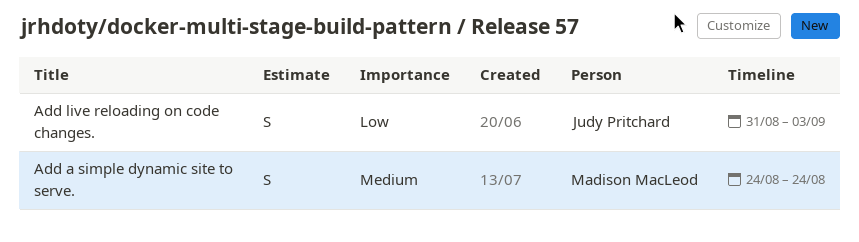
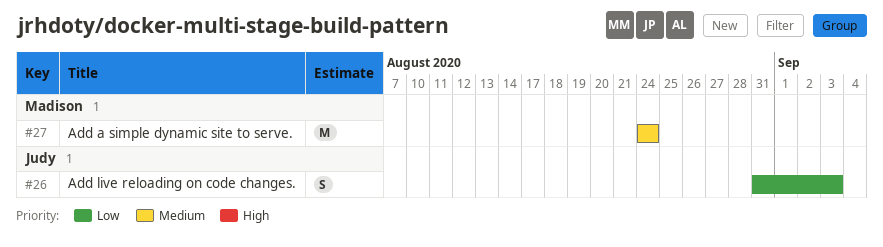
Add a simple dynamic site to serve., estimate: S -> M

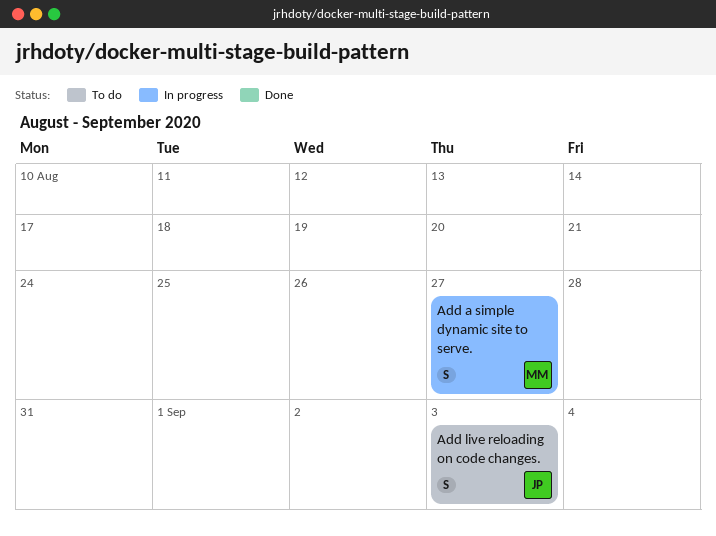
Add a simple dynamic site to serve., estimate: M -> S
Add a simple dynamic site to serve., due: Aug 24 -> Aug 27

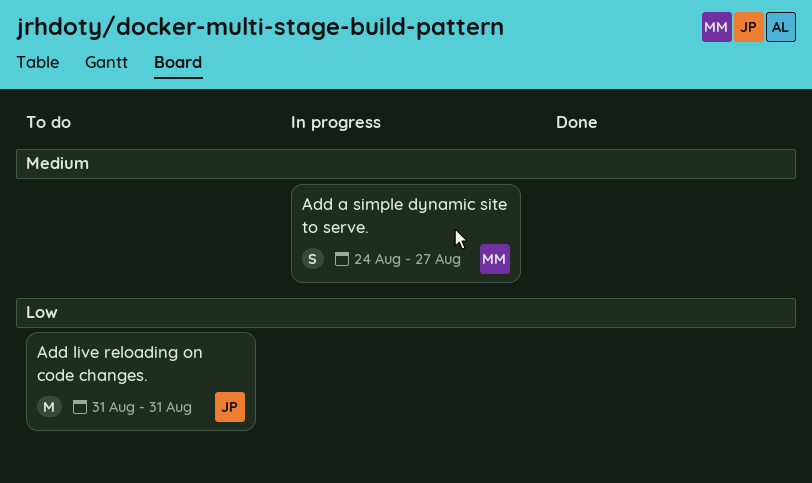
Add live reloading on code changes., estimate: S -> M
Add live reloading on code changes., due: Sep 3 -> Aug 31

